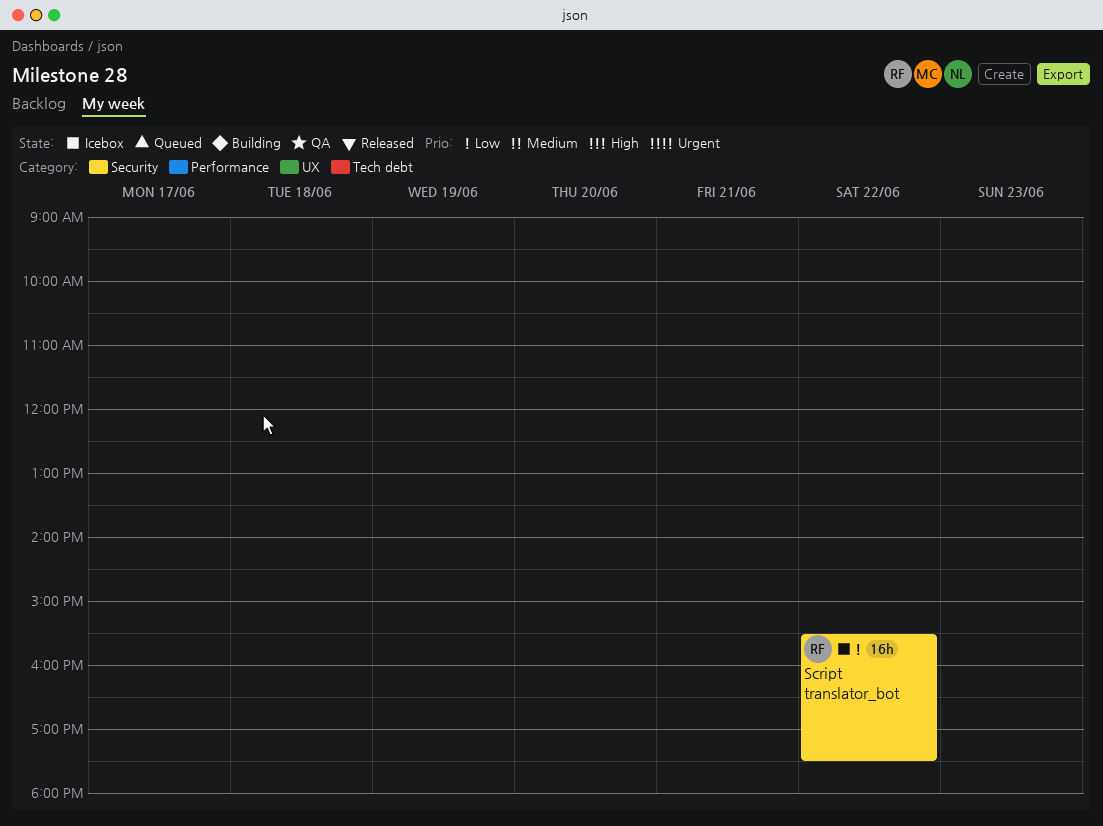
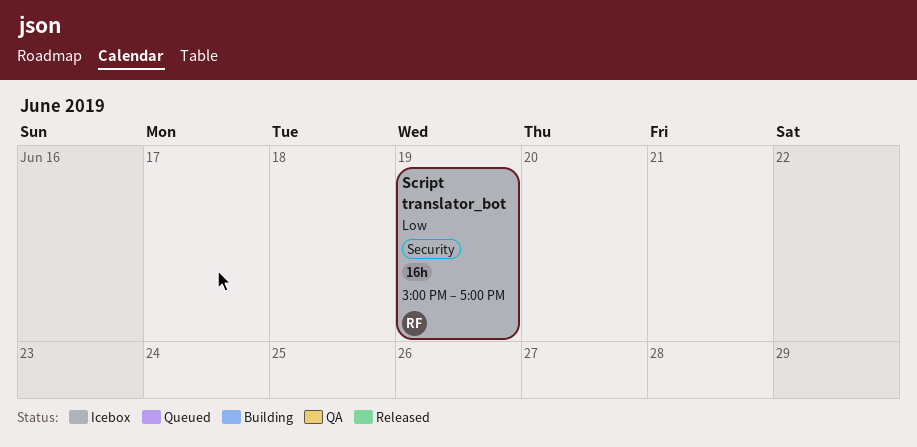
Script translator_bot, day: Jun 22 -> Jun 19
Script translator_bot, begins: 15:30 -> 15:00
Script translator_bot, ends: 17:30 -> 17:00

